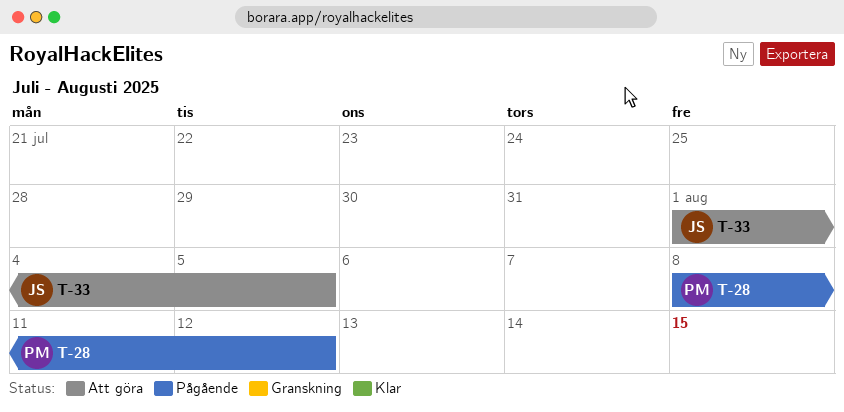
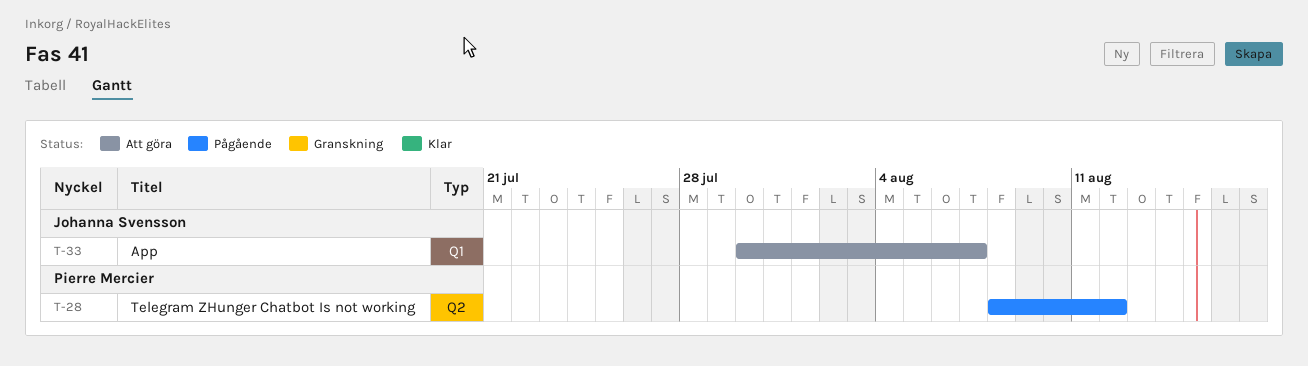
T-33, start: Aug 1 -> Jul 30
T-33, due: Aug 5 -> Aug 7

